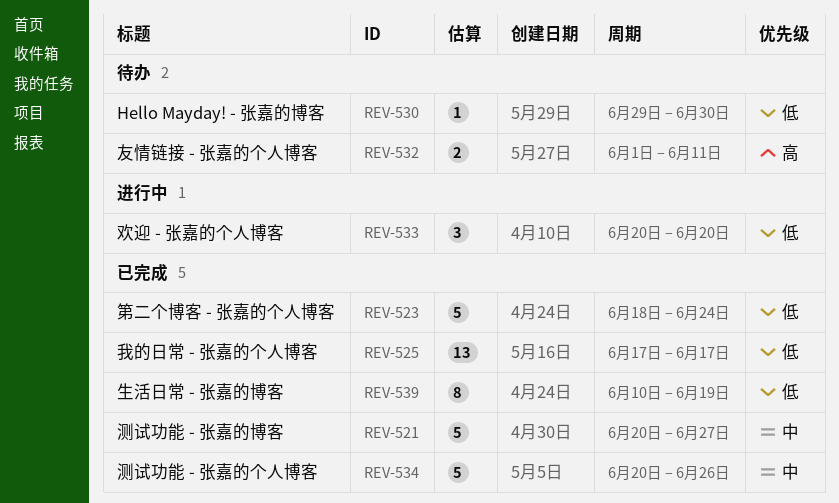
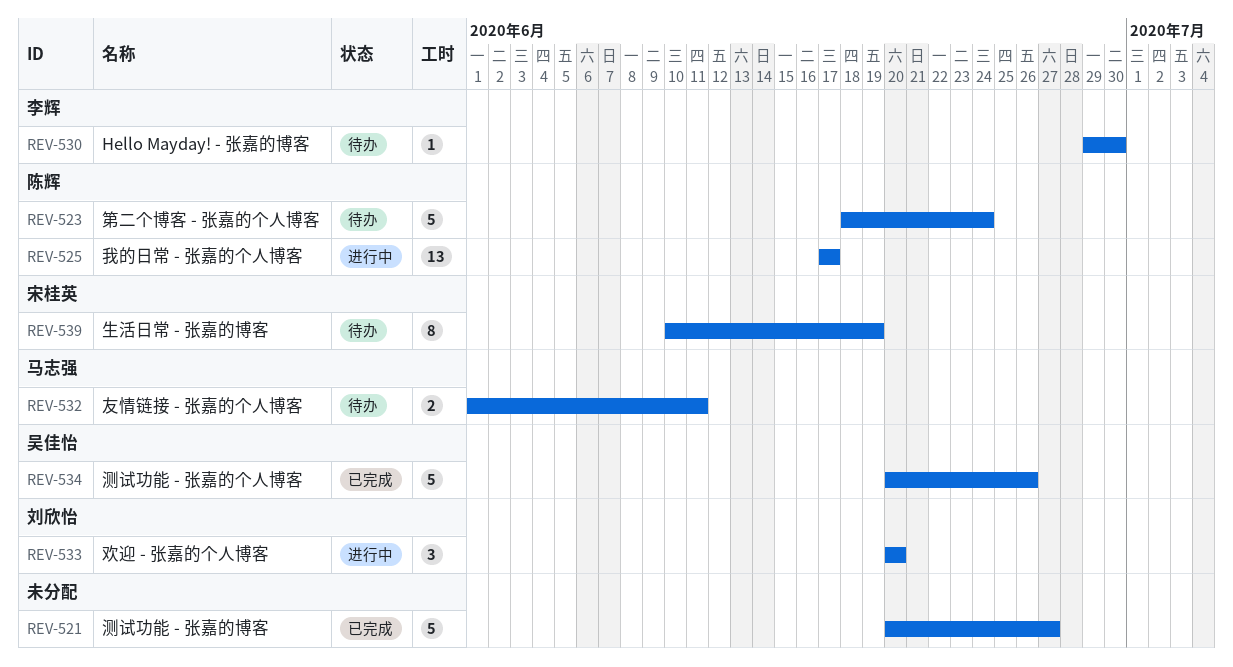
REV-523, status: 已完成 -> 待办
REV-525, status: 已完成 -> 进行中
REV-539, status: 已完成 -> 待办

